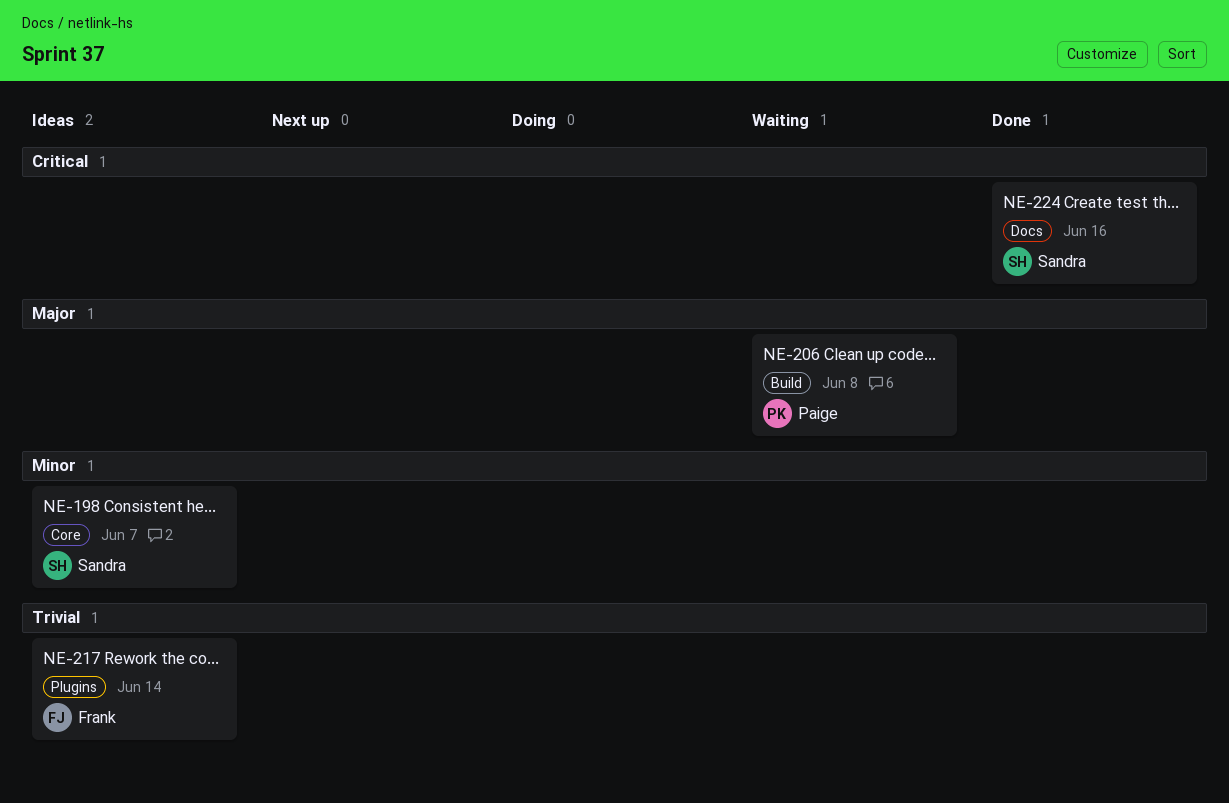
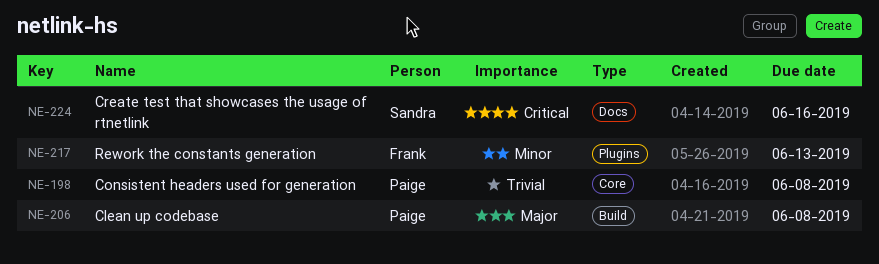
NE-198, owner: Sandra -> Paige
NE-198, priority: Minor -> Trivial
NE-198, due: Jun 7 -> Jun 8
NE-217, priority: Trivial -> Minor
NE-217, due: Jun 14 -> Jun 13

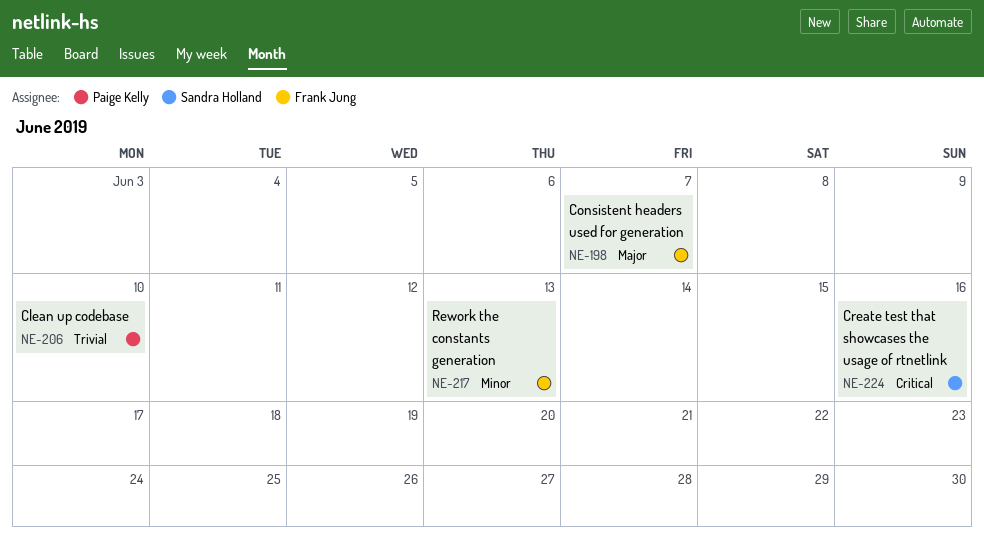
NE-198, owner: Paige Kelly -> Frank Jung
NE-198, priority: Trivial -> Major
NE-198, due: Jun 8 -> Jun 7
NE-206, priority: Major -> Trivial
NE-206, due: Jun 8 -> Jun 10

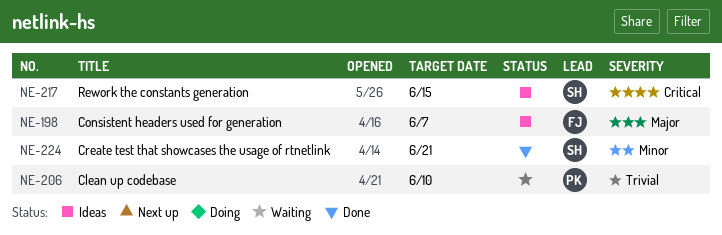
NE-217, owner: Frank Jung -> Sandra Holland
NE-217, priority: Minor -> Critical
NE-217, due: Jun 13 -> Jun 15
NE-224, priority: Critical -> Minor
NE-224, due: Jun 16 -> Jun 21

